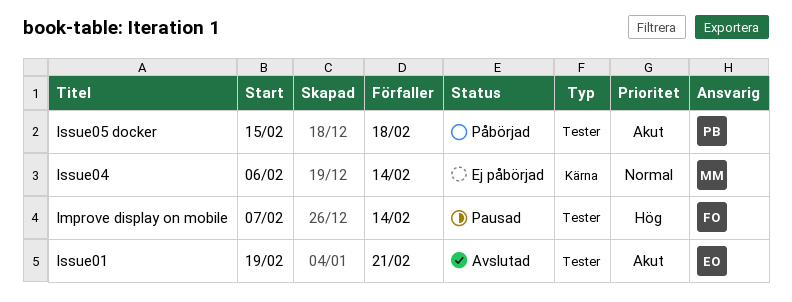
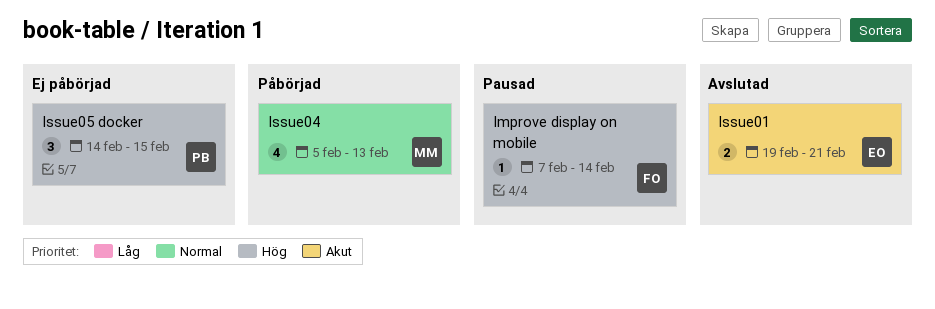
Issue04, status: Ej påbörjad -> Påbörjad
Issue04, start: Feb 6 -> Feb 5
Issue04, due: Feb 14 -> Feb 13
Issue05 docker, status: Påbörjad -> Ej påbörjad
Issue05 docker, priority: Akut -> Hög
Issue05 docker, start: Feb 15 -> Feb 14
Issue05 docker, due: Feb 18 -> Feb 15

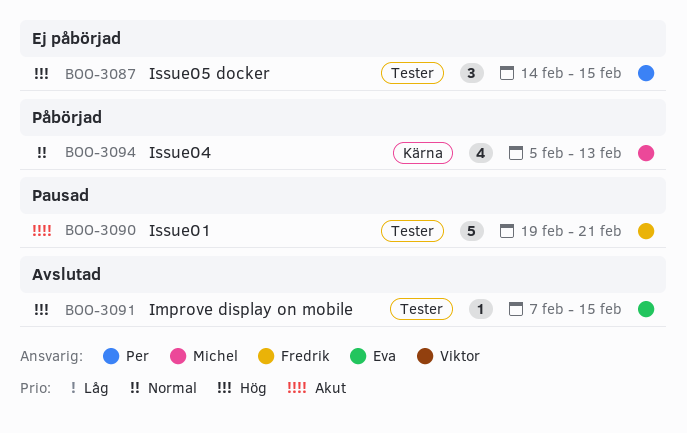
Improve display on mobile, status: Pausad -> Avslutad
Improve display on mobile, owner: Fredrik -> Eva
Improve display on mobile, due: Feb 14 -> Feb 15
Issue01, status: Avslutad -> Pausad
Issue01, owner: Eva -> Fredrik
Issue01, estimate: 2 -> 5

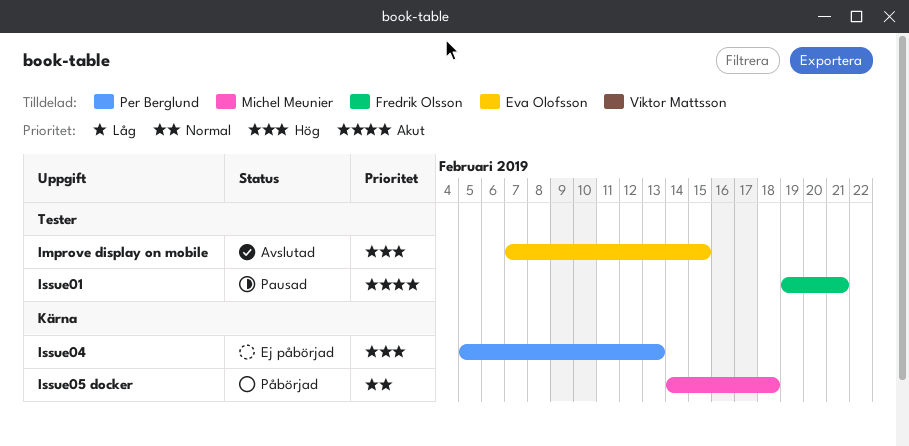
Issue04, status: Påbörjad -> Ej påbörjad
Issue04, owner: Michel Meunier -> Per Berglund
Issue04, priority: Normal -> Hög
Issue05 docker, status: Ej påbörjad -> Påbörjad
Issue05 docker, owner: Per Berglund -> Michel Meunier
Issue05 docker, priority: Hög -> Normal
Issue05 docker, label: Tester -> Kärna
Issue05 docker, due: Feb 15 -> Feb 18

